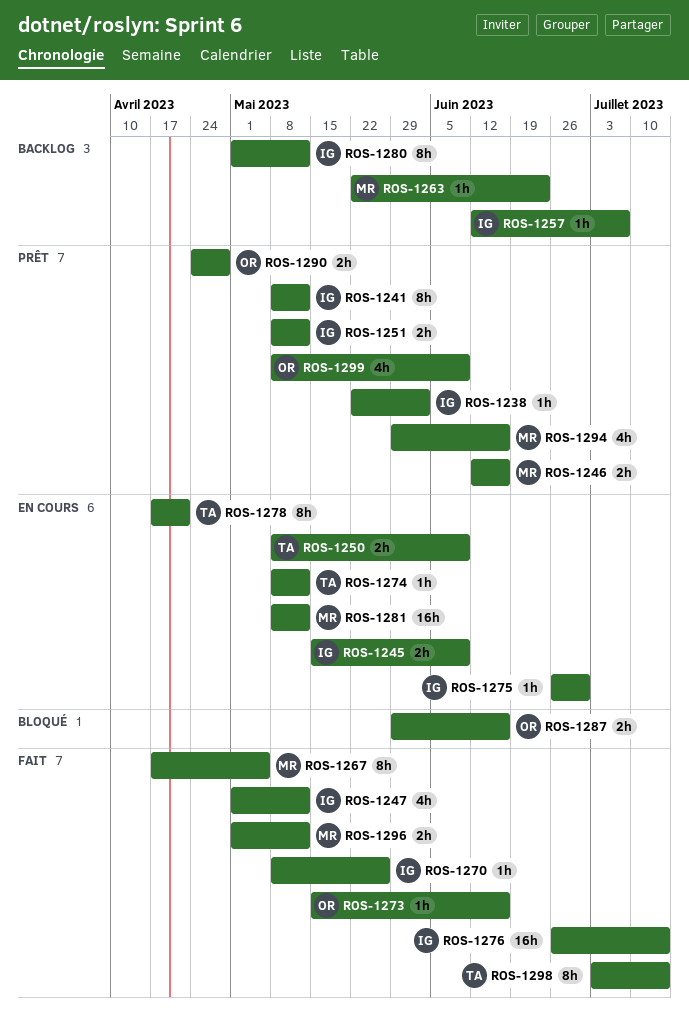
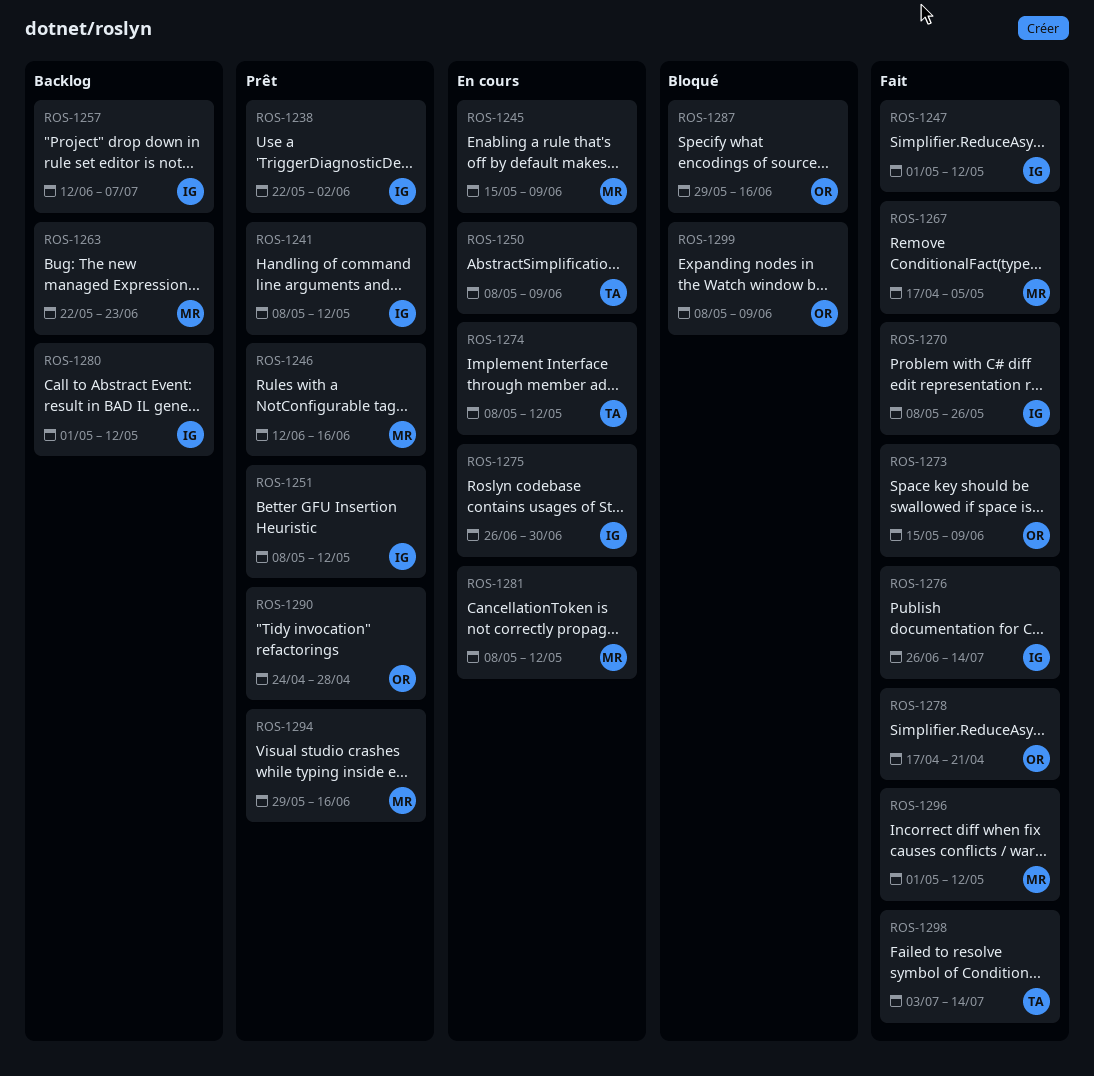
ROS-1245, owner: IG -> MR
ROS-1273, due: Jun 16 -> Jun 9
ROS-1278, status: En cours -> Fait
ROS-1278, owner: TA -> OR
ROS-1299, status: Prêt -> Bloqué

